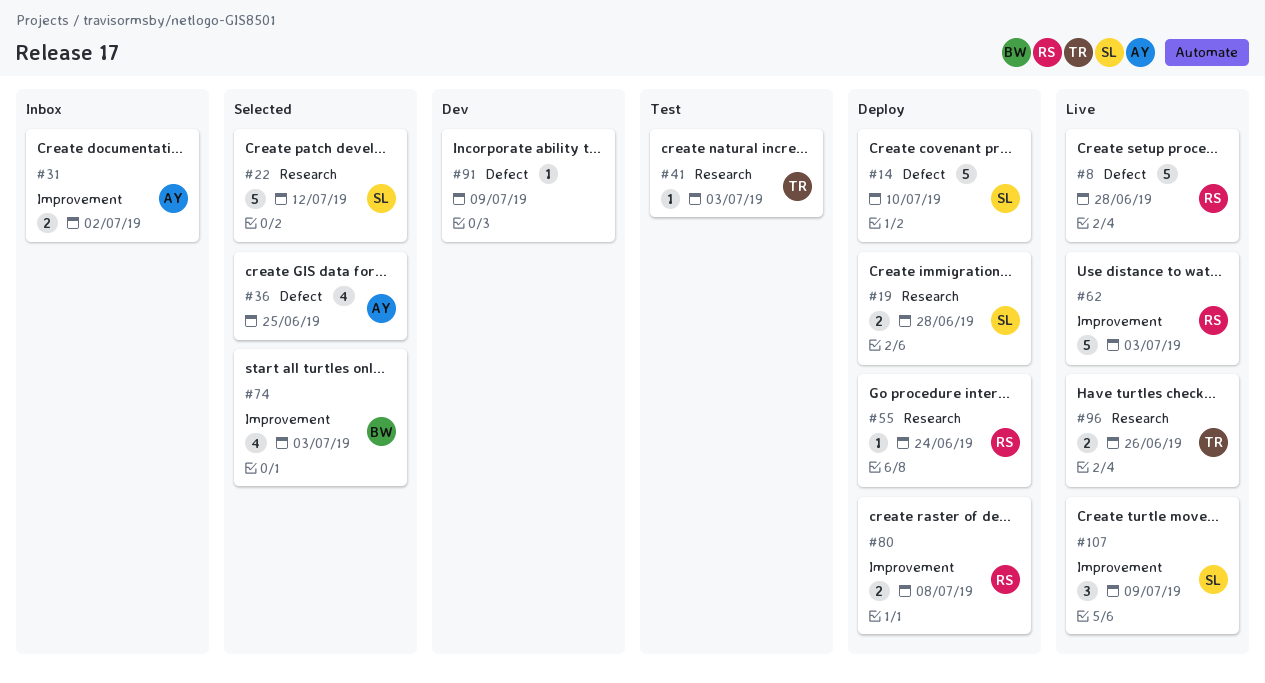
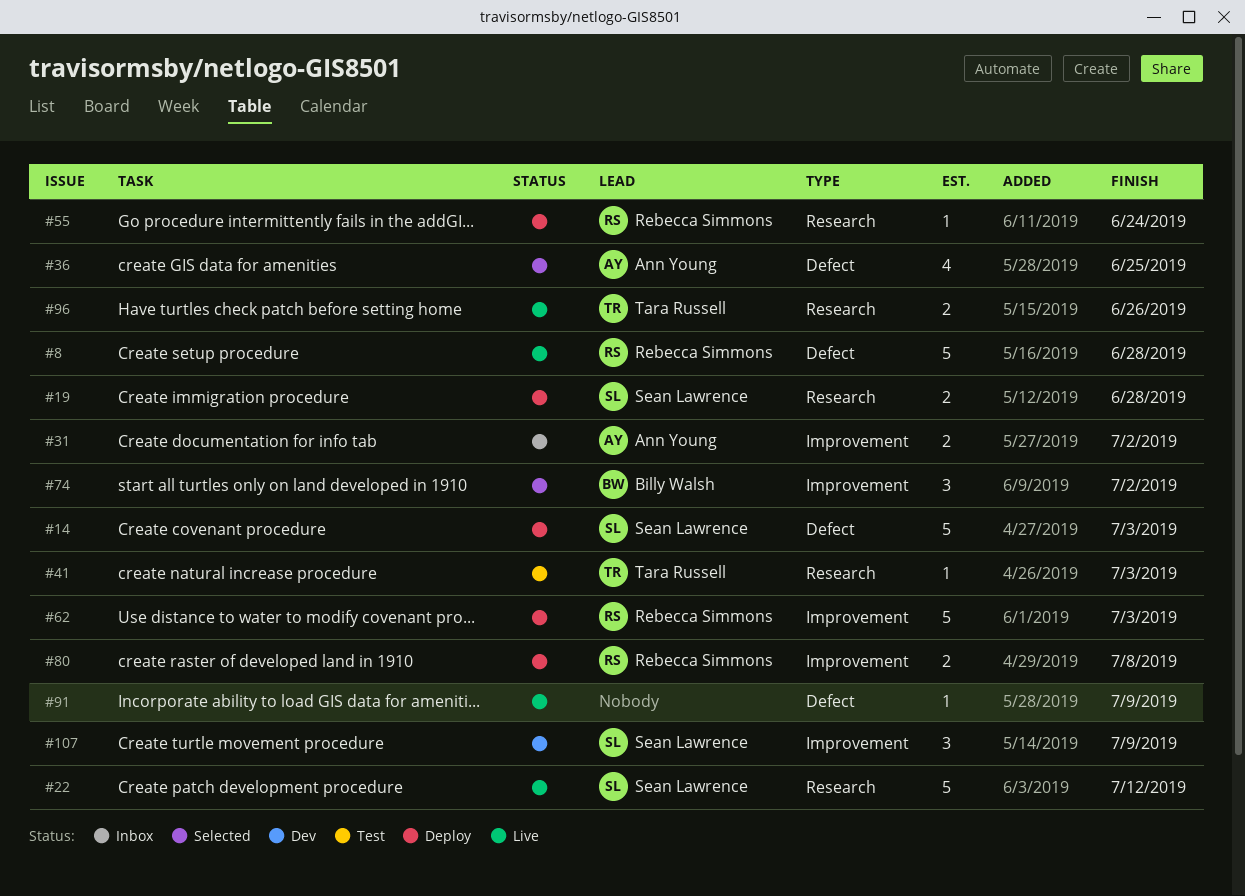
#14, due: Jul 10 -> Jul 3
#22, status: Selected -> Live
#62, status: Live -> Deploy
#74, estimate: 4 -> 3
#74, due: Jul 3 -> Jul 2
#91, status: Dev -> Live
#107, status: Live -> Dev

